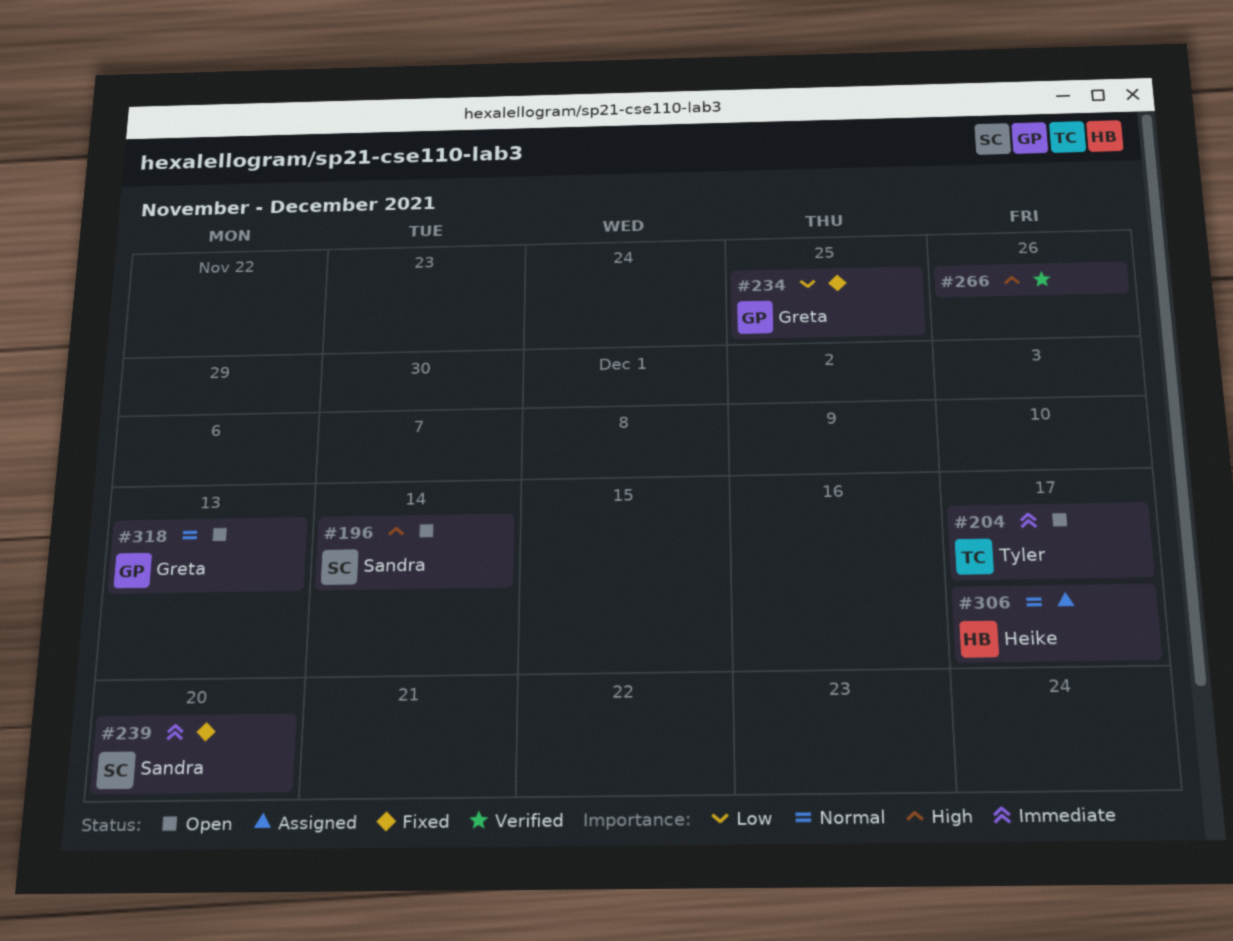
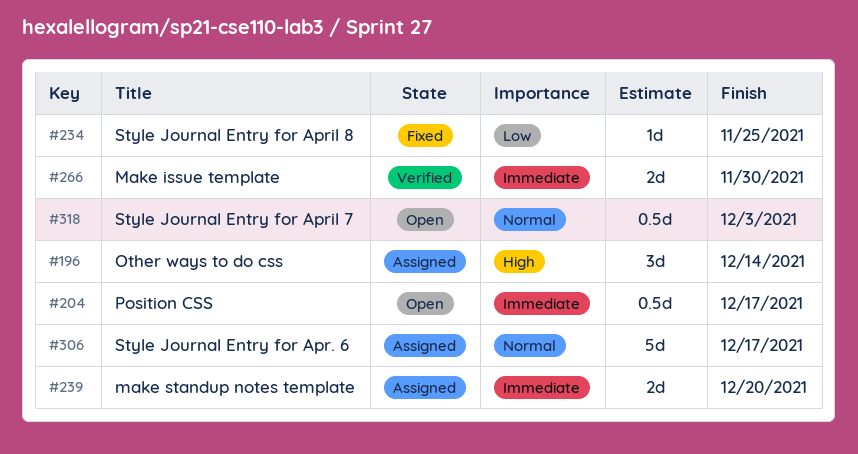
#196, status: Open -> Assigned
#239, status: Fixed -> Assigned
#266, priority: High -> Immediate
#266, due: Nov 26 -> Nov 30
#318, due: Dec 13 -> Dec 3

